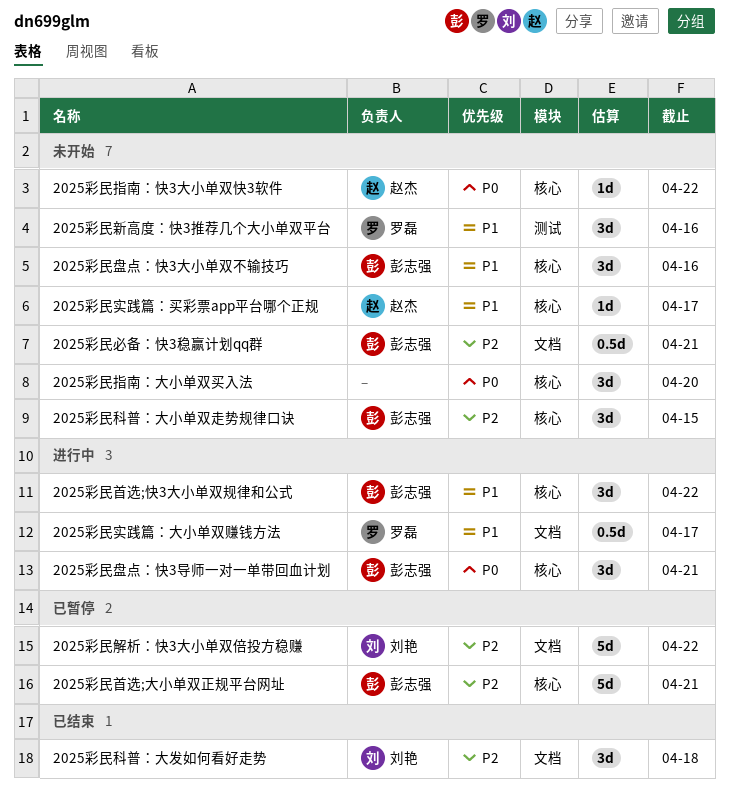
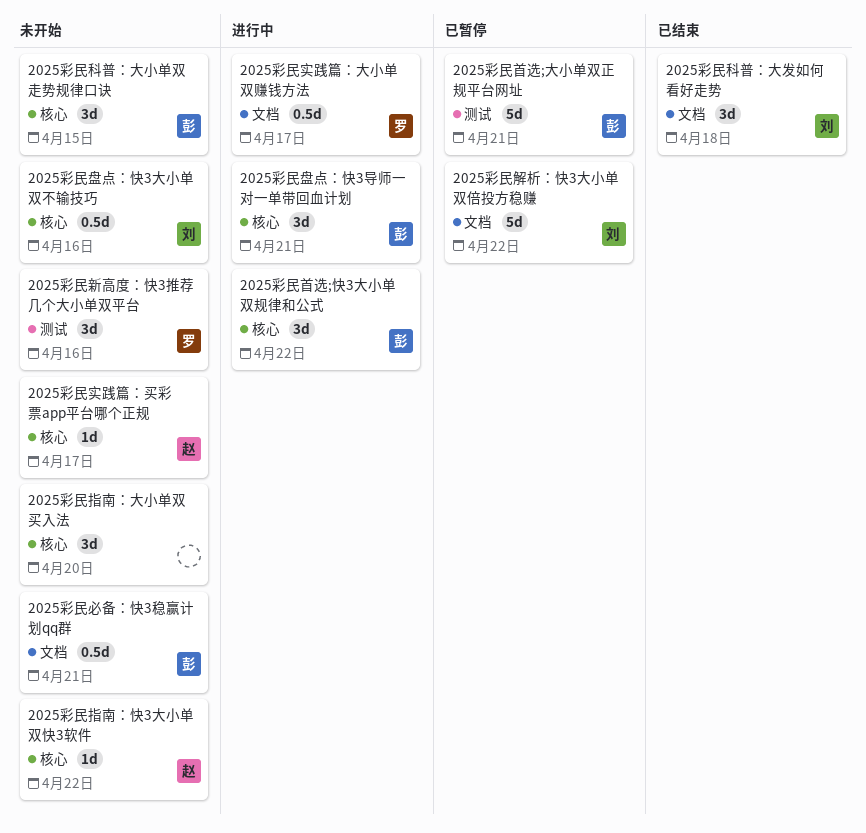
2025彩民盘点：快3大小单双不输技巧, owner: 彭志强 -> 刘艳
2025彩民盘点：快3大小单双不输技巧, estimate: 3d -> 0.5d
2025彩民首选;大小单双正规平台网址, label: 核心 -> 测试

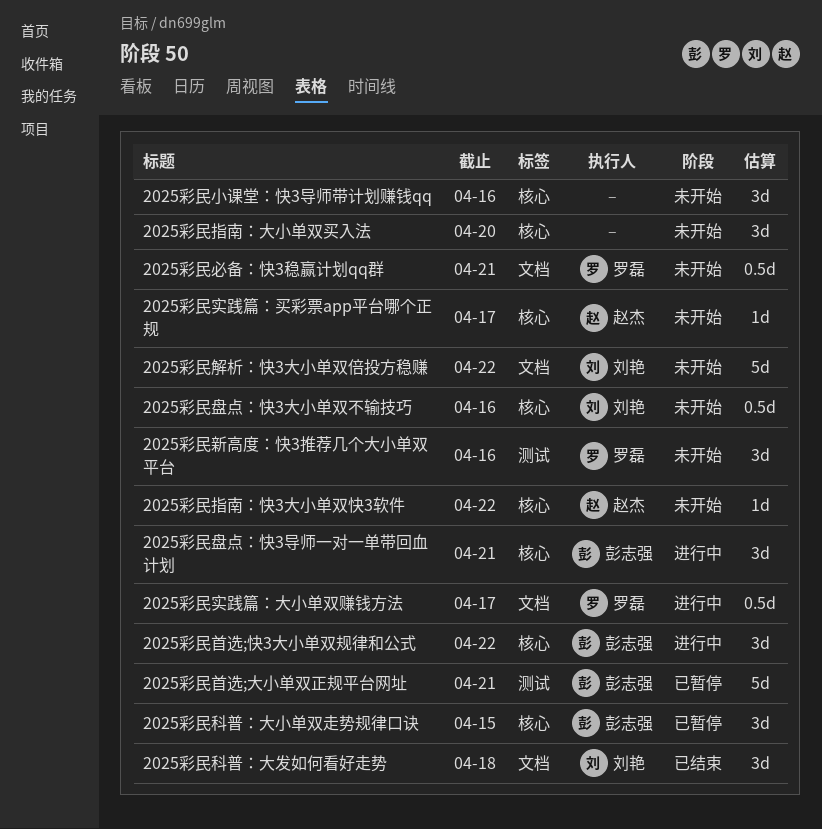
2025彩民小课堂：快3导师带计划赚钱qq: none -> present
2025彩民必备：快3稳赢计划qq群, owner: 彭志强 -> 罗磊
2025彩民科普：大小单双走势规律口诀, status: 未开始 -> 已暂停
2025彩民解析：快3大小单双倍投方稳赚, status: 已暂停 -> 未开始

